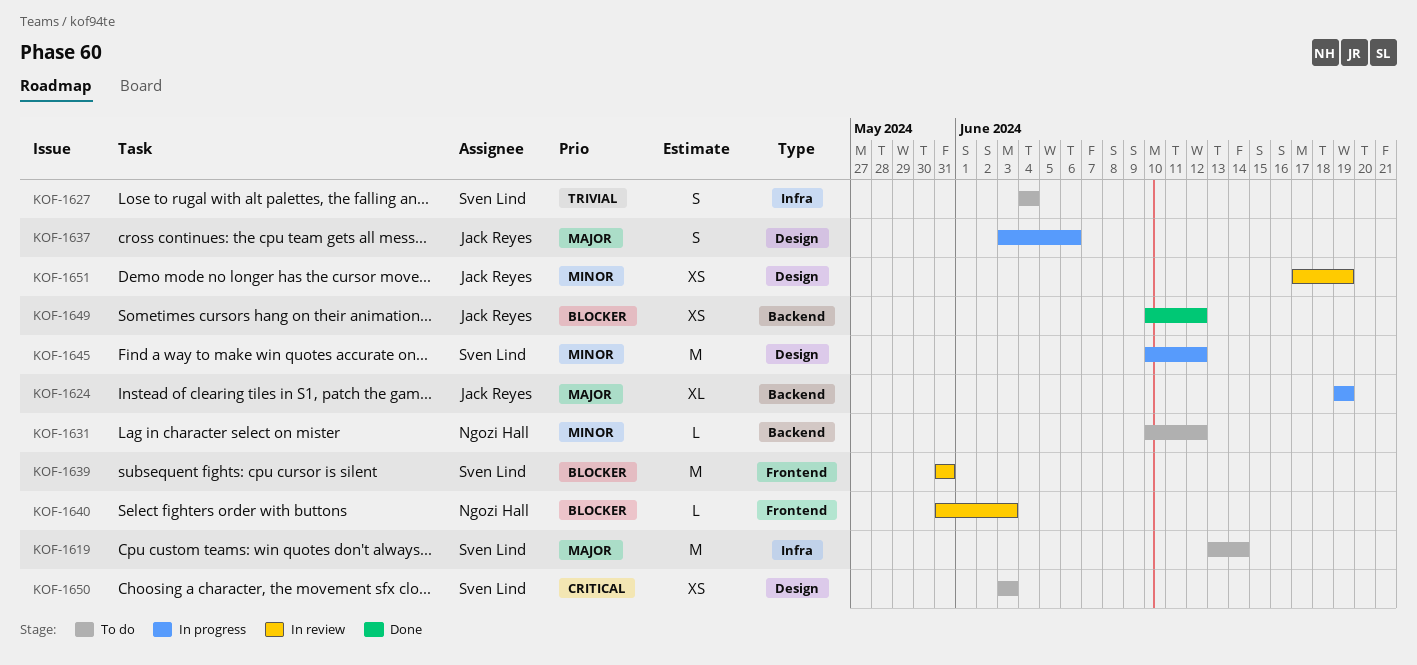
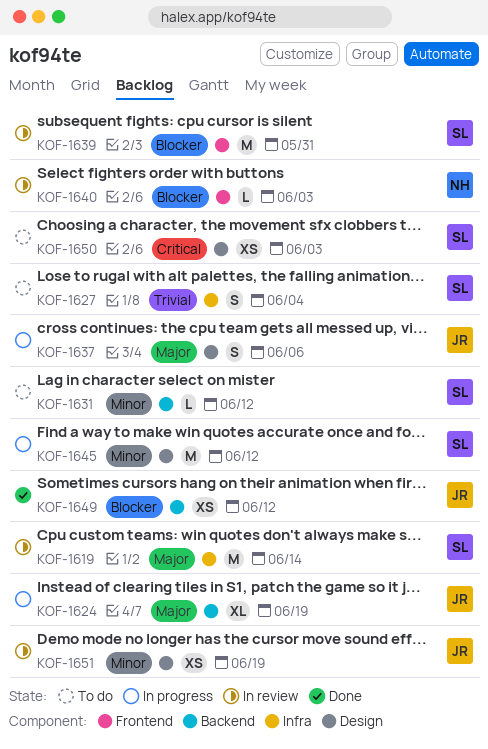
KOF-1619, status: To do -> In review
KOF-1631, owner: Ngozi Hall -> Sven Lind

